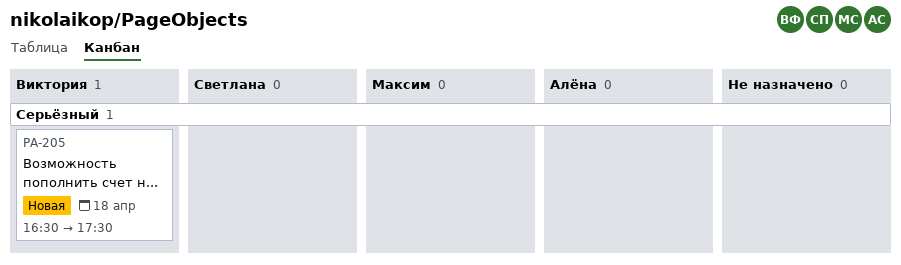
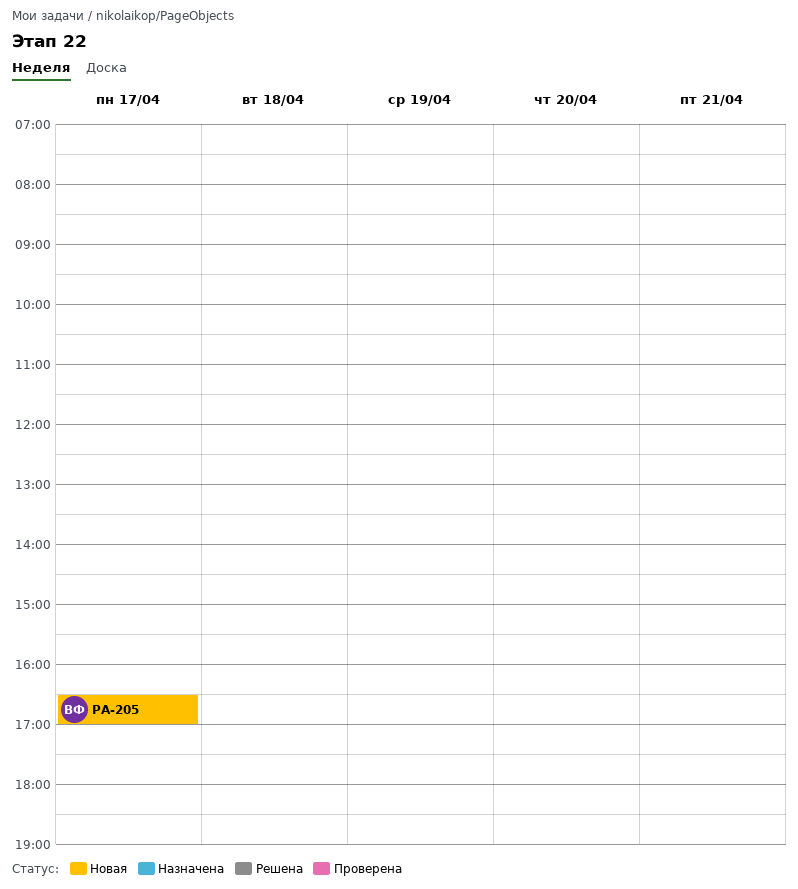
PA-205, day: Apr 18 -> Apr 17
PA-205, ends: 17:30 -> 17:00

